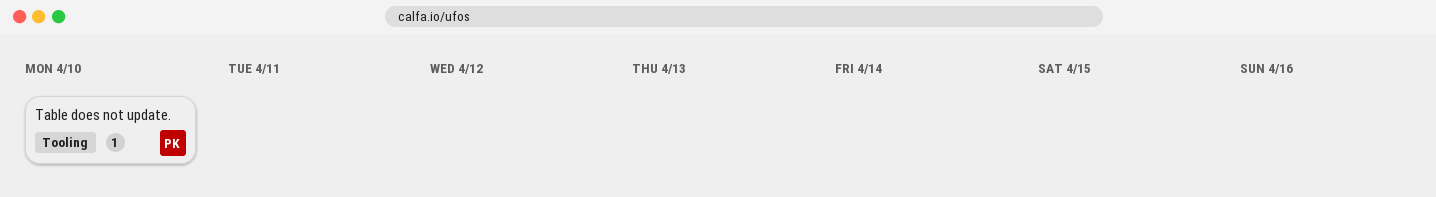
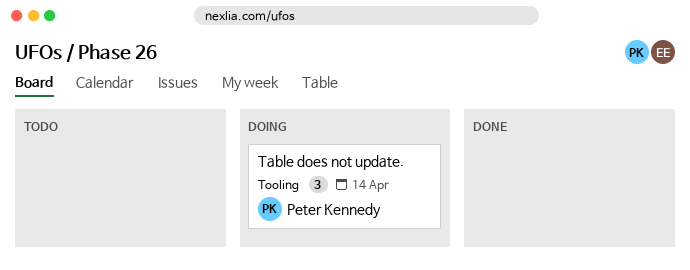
Table does not update., estimate: 1 -> 3
Table does not update., due: Apr 10 -> Apr 14

